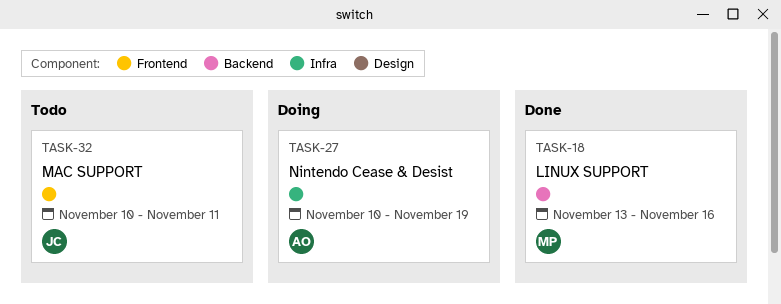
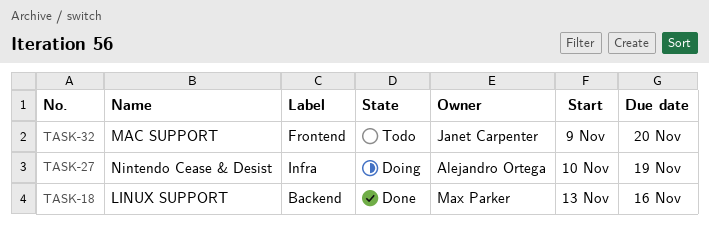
TASK-32, start: Nov 10 -> Nov 9
TASK-32, due: Nov 11 -> Nov 20

